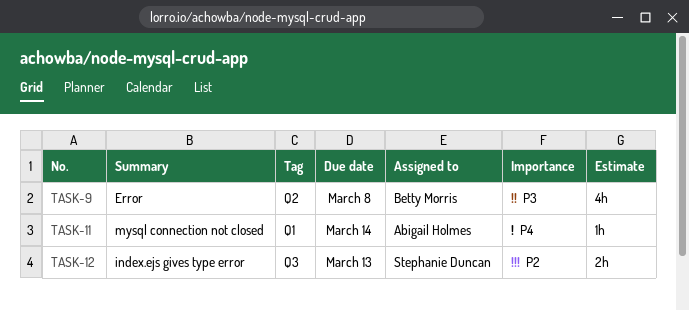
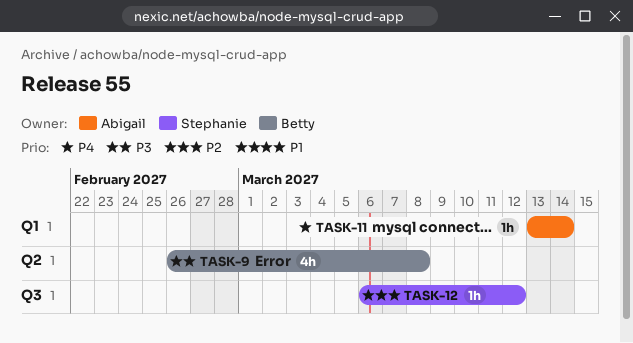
TASK-12, estimate: 2h -> 1h
TASK-12, due: Mar 13 -> Mar 12

